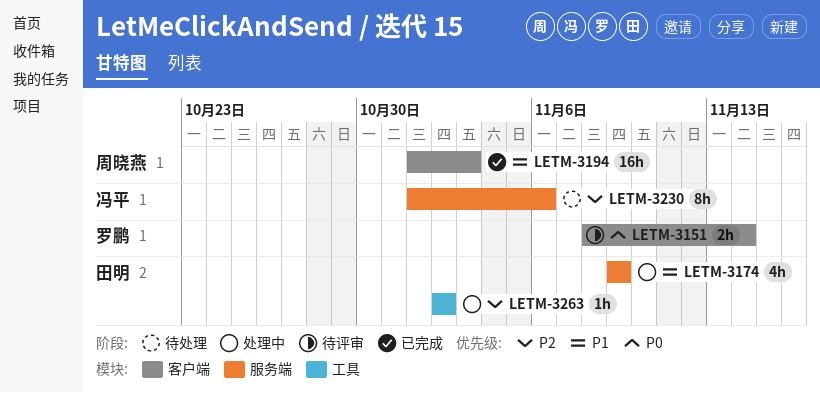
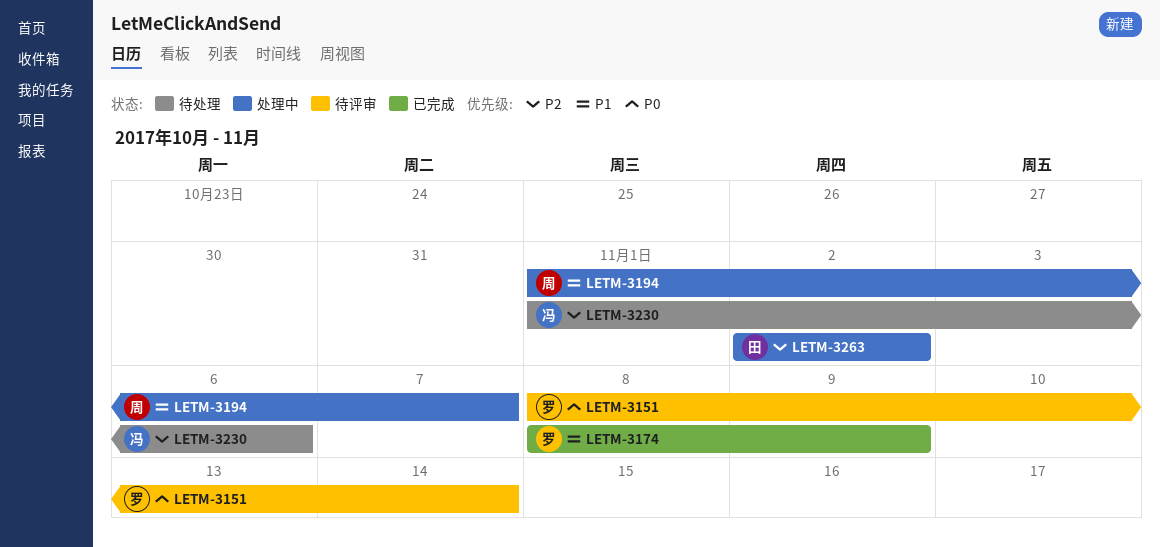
LETM-3174, status: 处理中 -> 已完成
LETM-3174, owner: 田明 -> 罗鹏
LETM-3174, start: Nov 9 -> Nov 8
LETM-3194, status: 已完成 -> 处理中
LETM-3194, due: Nov 3 -> Nov 7

